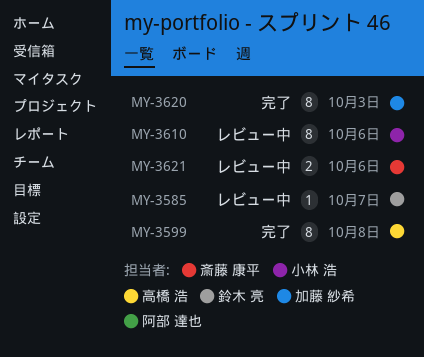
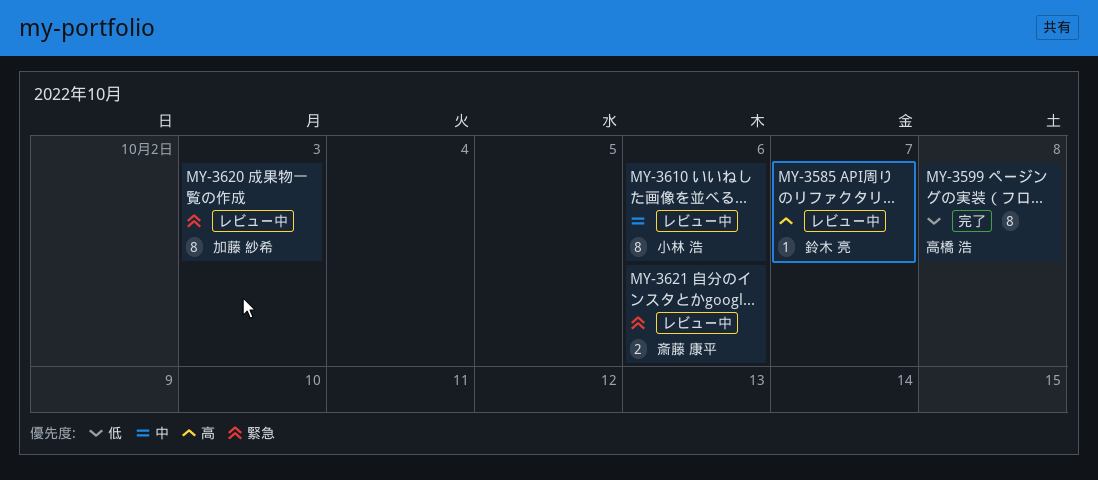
MY-3620, status: 完了 -> レビュー中

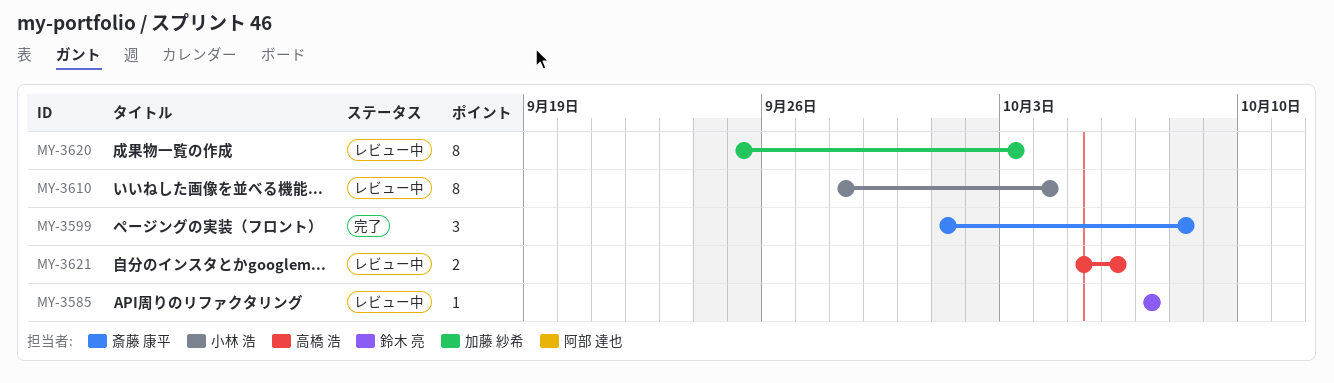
MY-3599, owner: 高橋 浩 -> 斎藤 康平
MY-3599, estimate: 8 -> 3
MY-3610, due: Oct 6 -> Oct 4
MY-3621, owner: 斎藤 康平 -> 高橋 浩

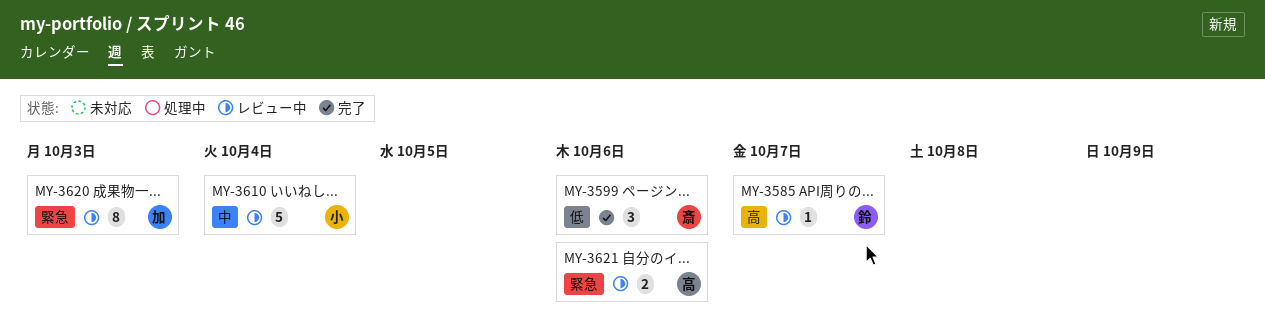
MY-3599, due: Oct 8 -> Oct 6
MY-3610, estimate: 8 -> 5

